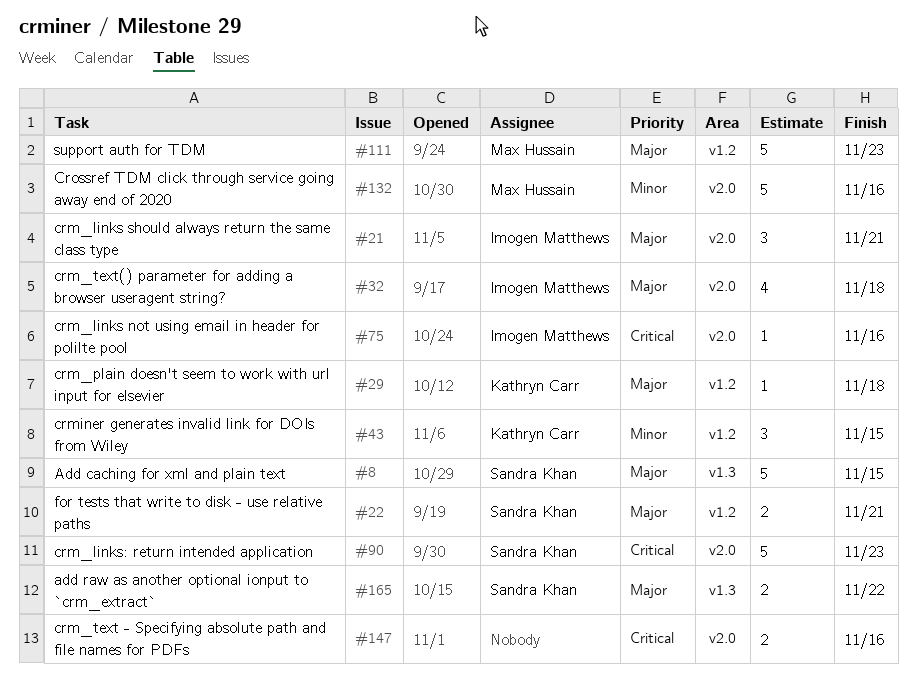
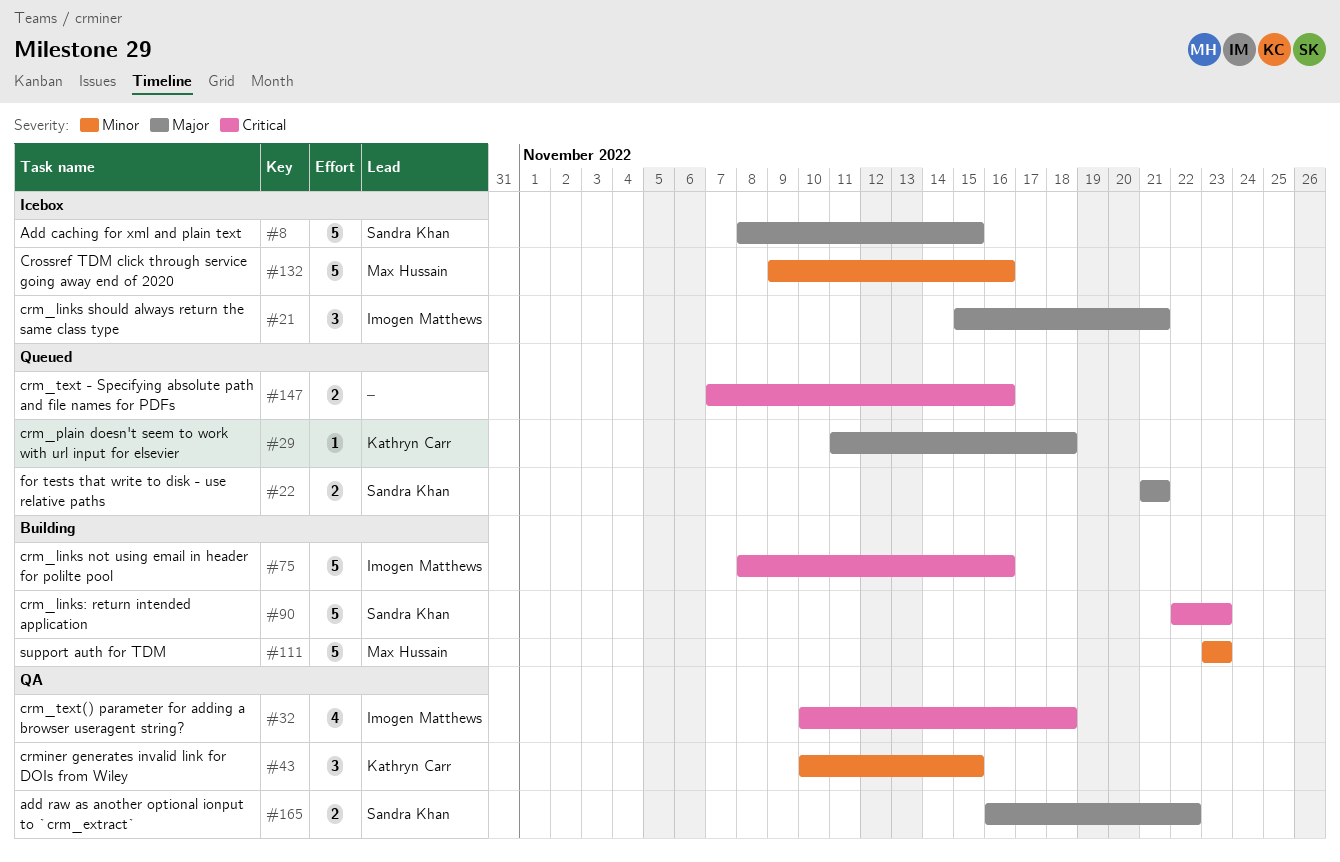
#32, priority: Major -> Critical
#75, estimate: 1 -> 5
#111, priority: Major -> Minor

